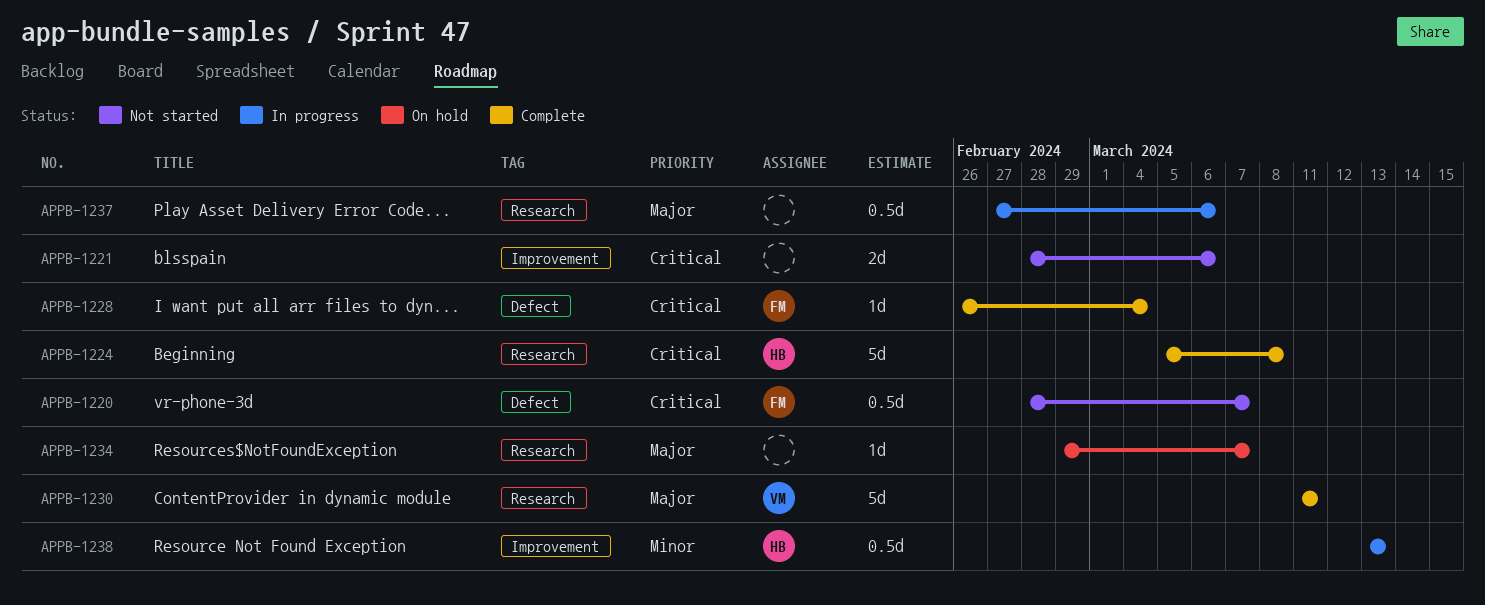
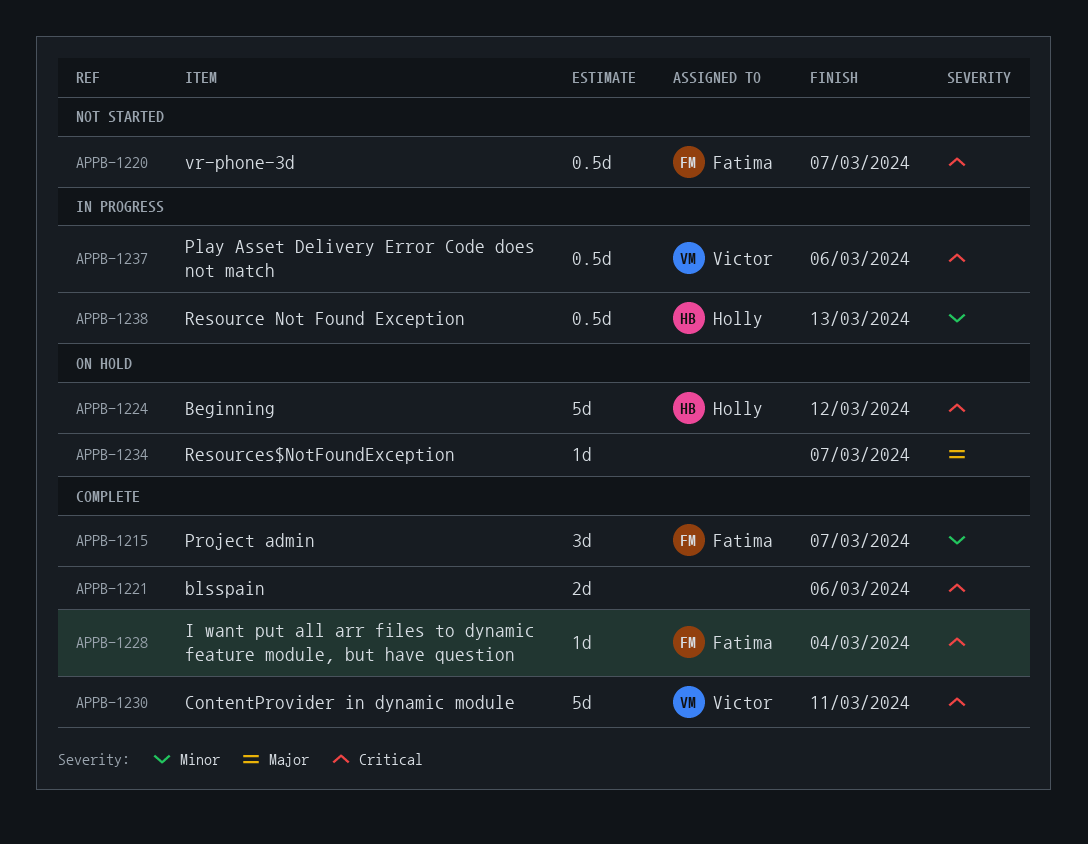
APPB-1215: none -> present
APPB-1221, status: Not started -> Complete
APPB-1224, status: Complete -> On hold
APPB-1224, due: Mar 8 -> Mar 12
APPB-1230, priority: Major -> Critical
APPB-1237, owner: none -> Victor
APPB-1237, priority: Major -> Critical

